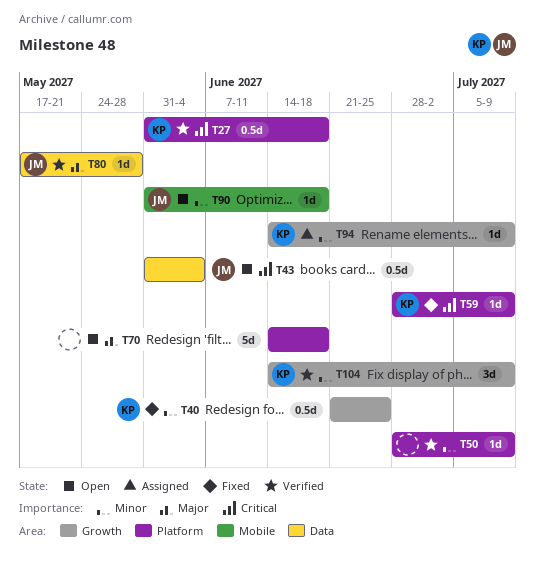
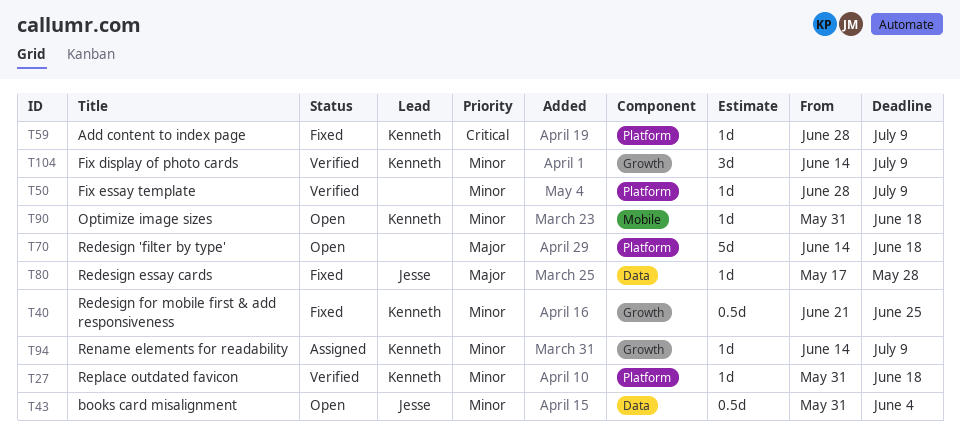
T27, priority: Critical -> Minor
T27, estimate: 0.5d -> 1d
T43, priority: Critical -> Minor
T80, status: Verified -> Fixed
T90, owner: Jesse -> Kenneth

